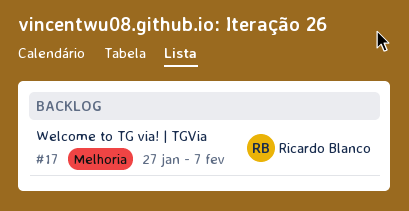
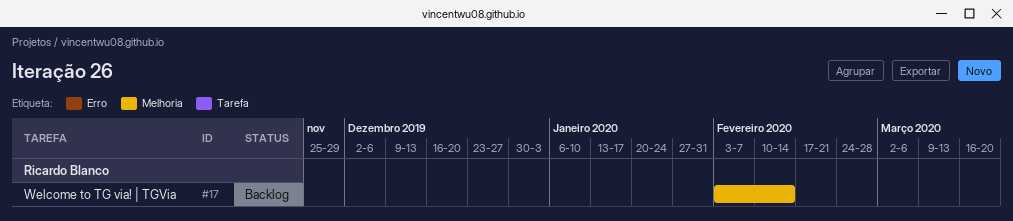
#17, start: Jan 27 -> Feb 3
#17, due: Feb 7 -> Feb 14

